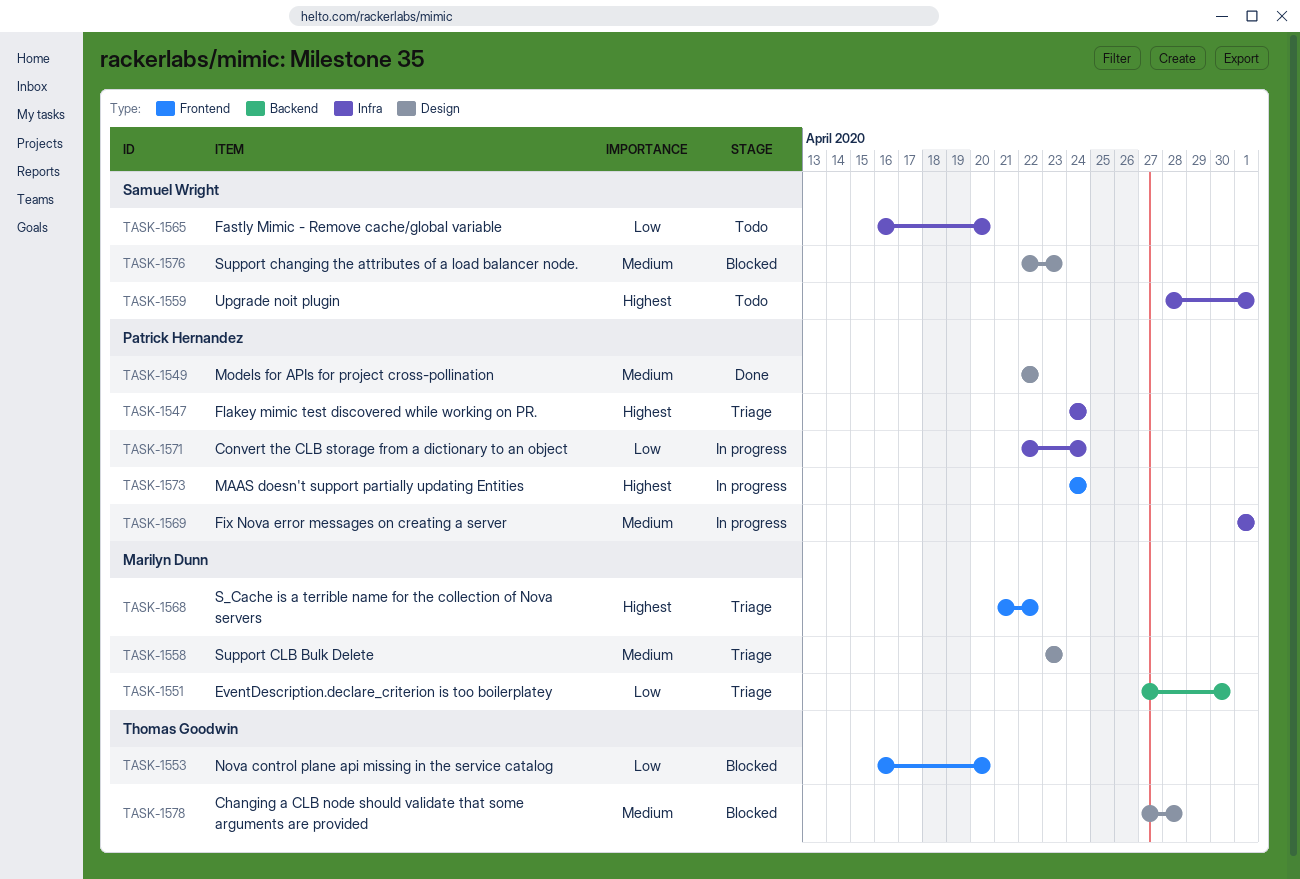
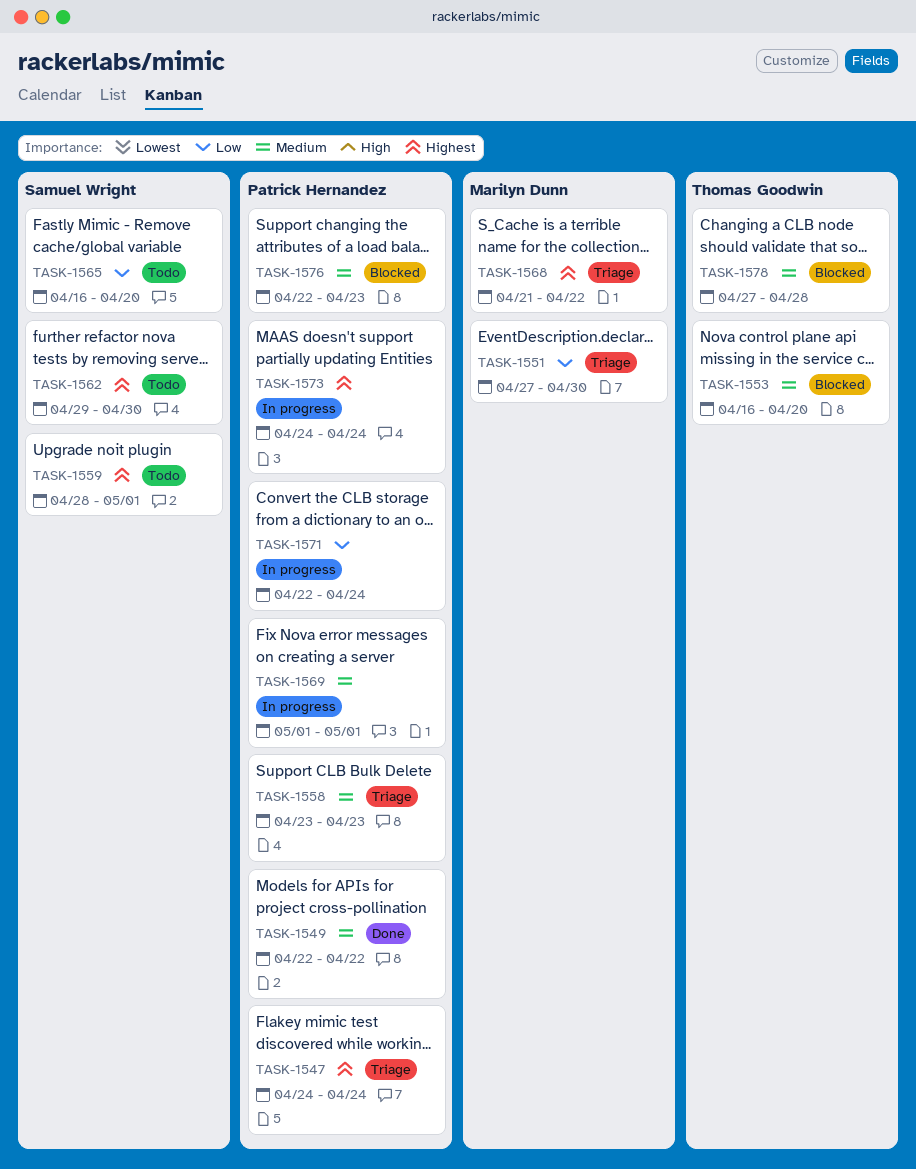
TASK-1553, priority: Low -> Medium
TASK-1558, owner: Marilyn Dunn -> Patrick Hernandez
TASK-1562: none -> present
TASK-1576, owner: Samuel Wright -> Patrick Hernandez

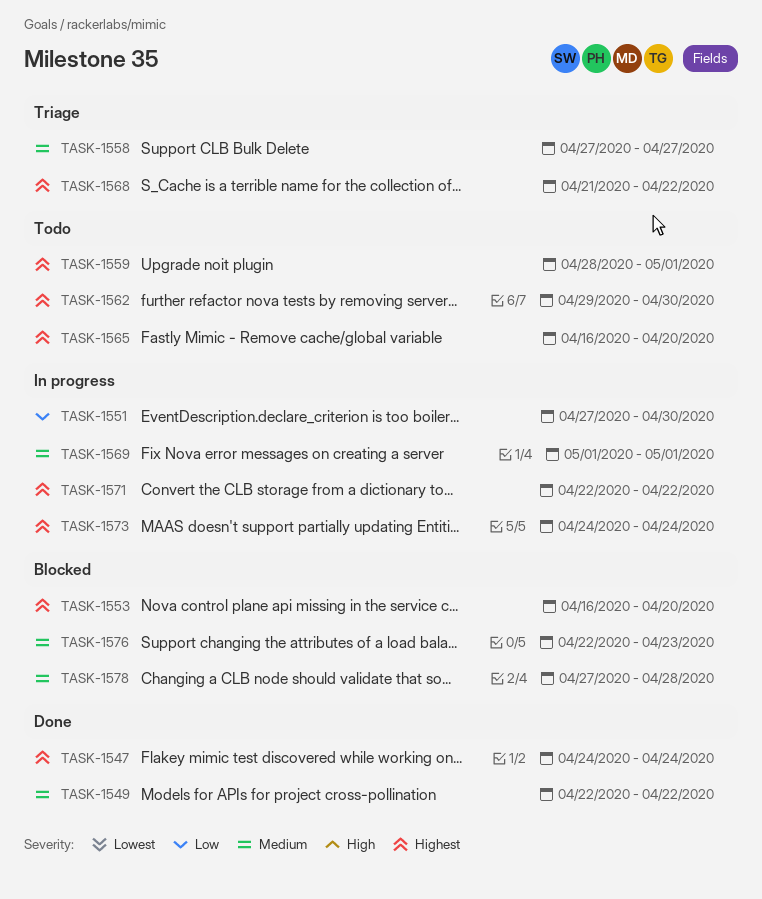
TASK-1547, status: Triage -> Done
TASK-1551, status: Triage -> In progress
TASK-1553, priority: Medium -> Highest
TASK-1558, start: Apr 23 -> Apr 27
TASK-1558, due: Apr 23 -> Apr 27
TASK-1565, priority: Low -> Highest
TASK-1571, priority: Low -> Highest
TASK-1571, due: Apr 24 -> Apr 22

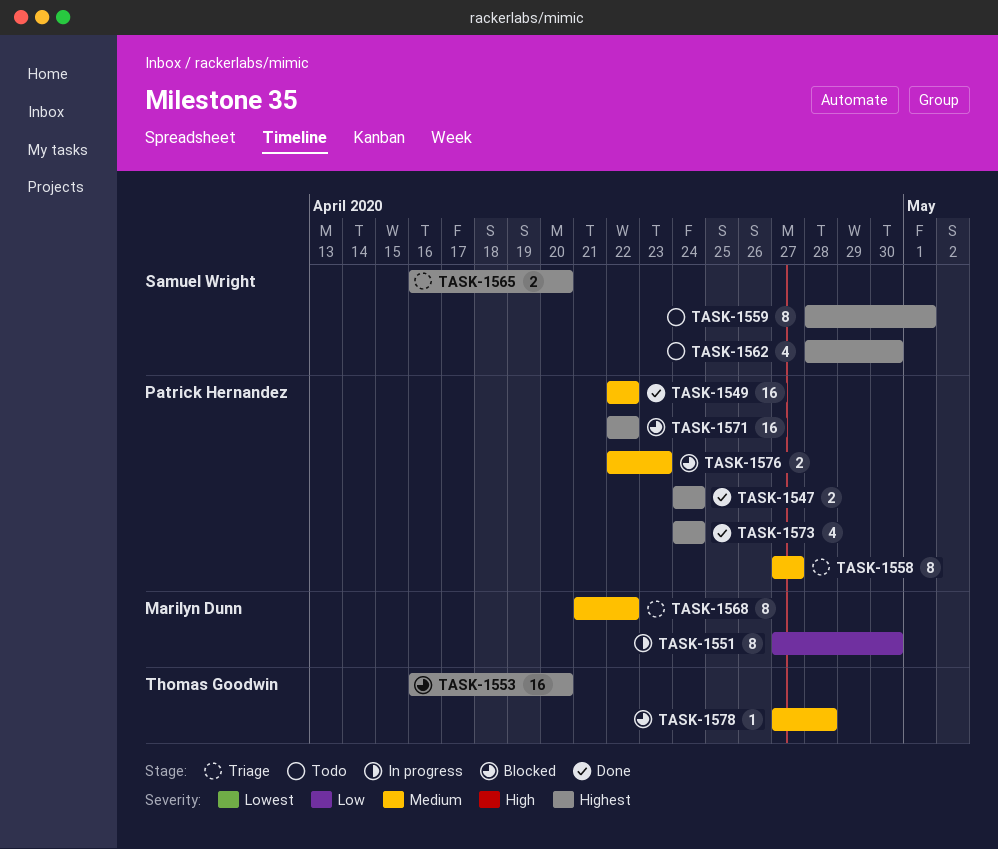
TASK-1562, start: Apr 29 -> Apr 28
TASK-1565, status: Todo -> Triage
TASK-1568, priority: Highest -> Medium
TASK-1569: present -> none
TASK-1571, status: In progress -> Blocked
TASK-1573, status: In progress -> Done

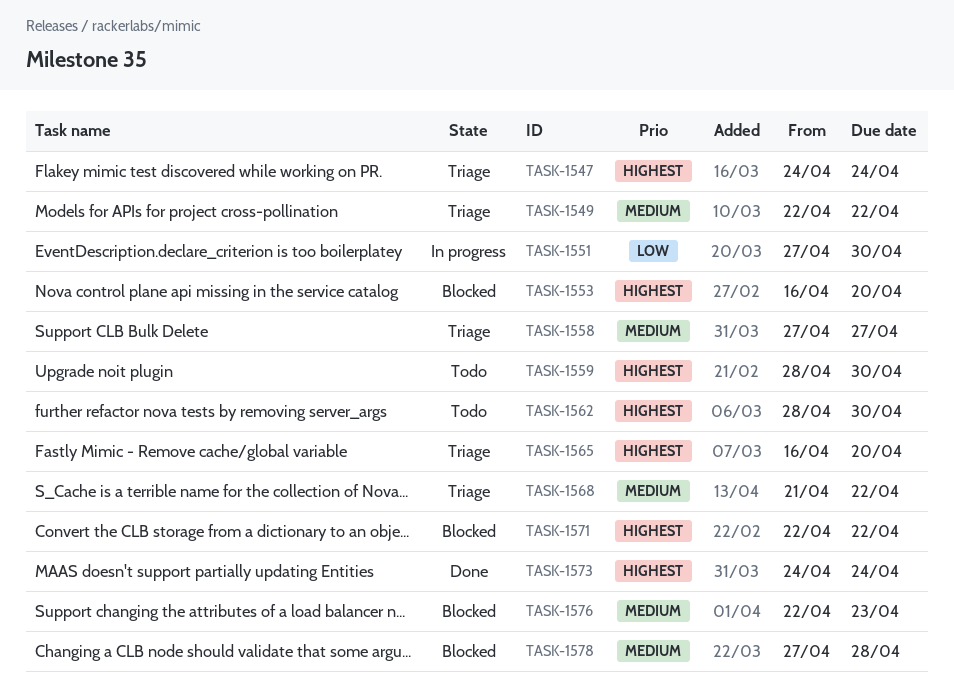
TASK-1547, status: Done -> Triage
TASK-1549, status: Done -> Triage
TASK-1559, due: May 1 -> Apr 30

